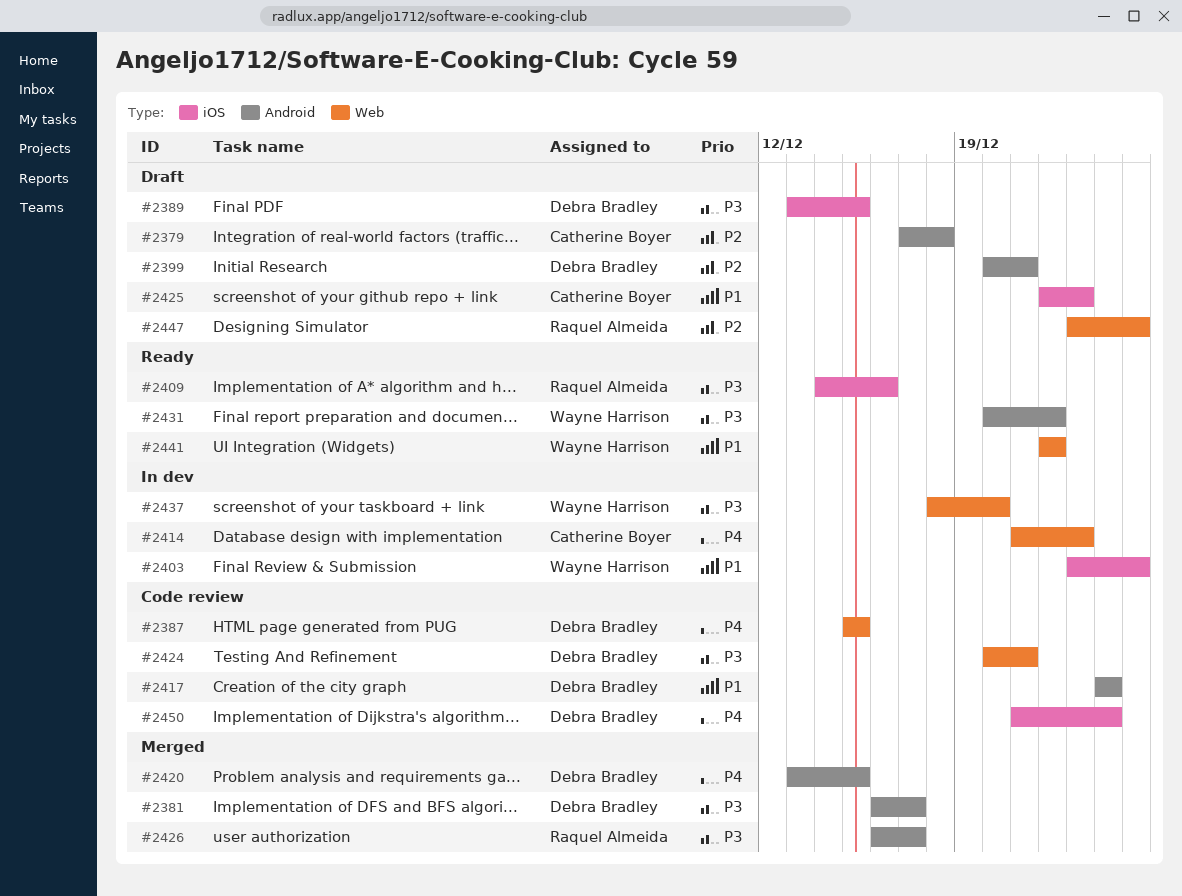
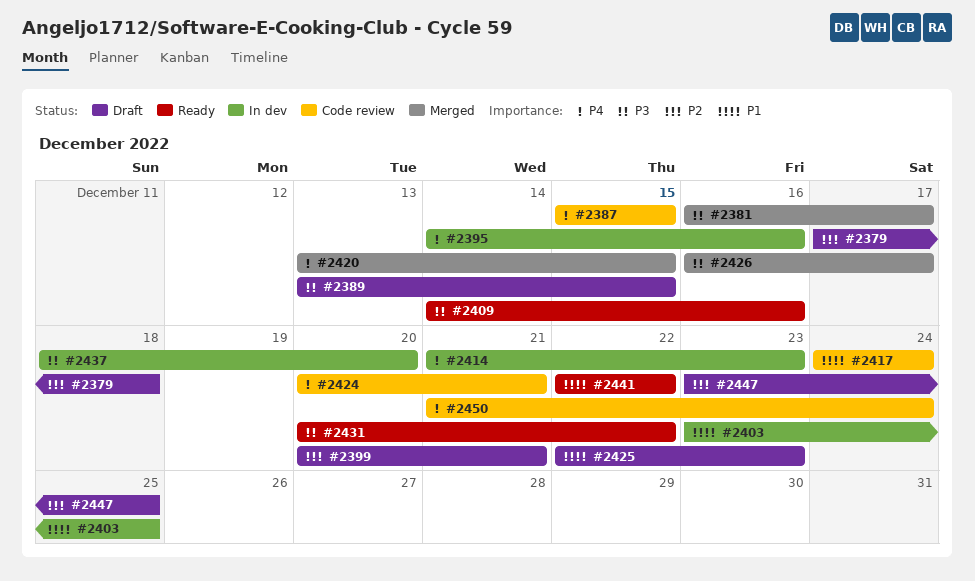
#2395: none -> present
#2424, priority: P3 -> P4

